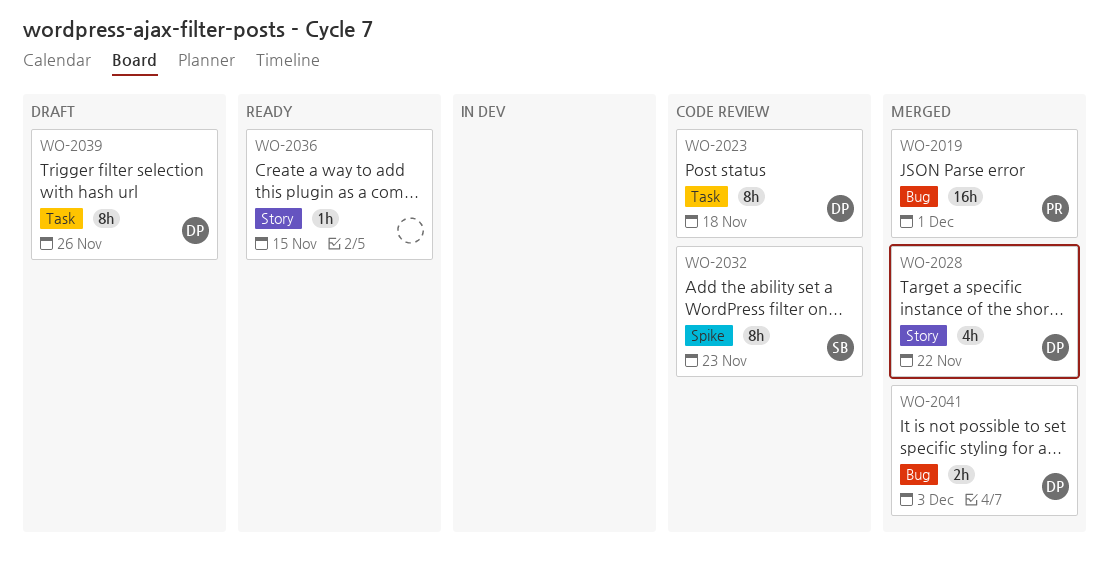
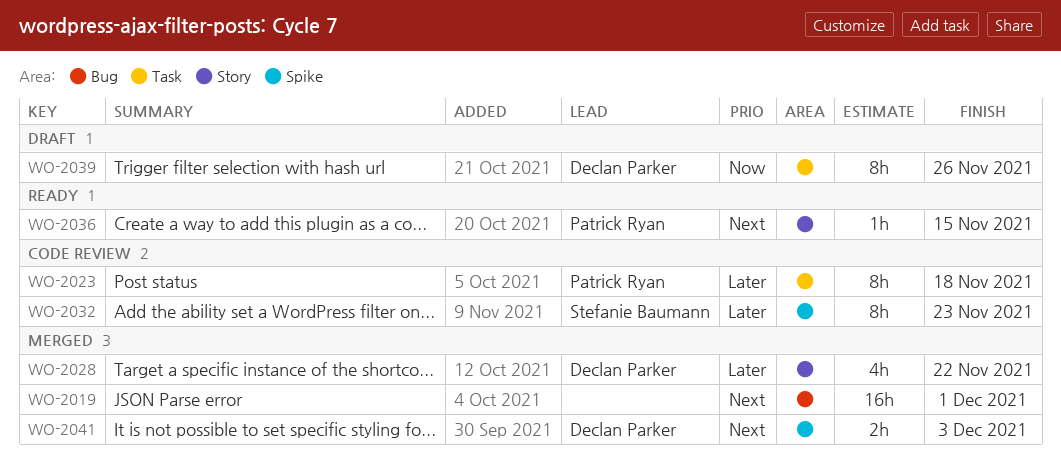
WO-2019, owner: Patrick Ryan -> none
WO-2023, owner: Declan Parker -> Patrick Ryan
WO-2036, owner: none -> Patrick Ryan
WO-2041, label: Bug -> Spike

